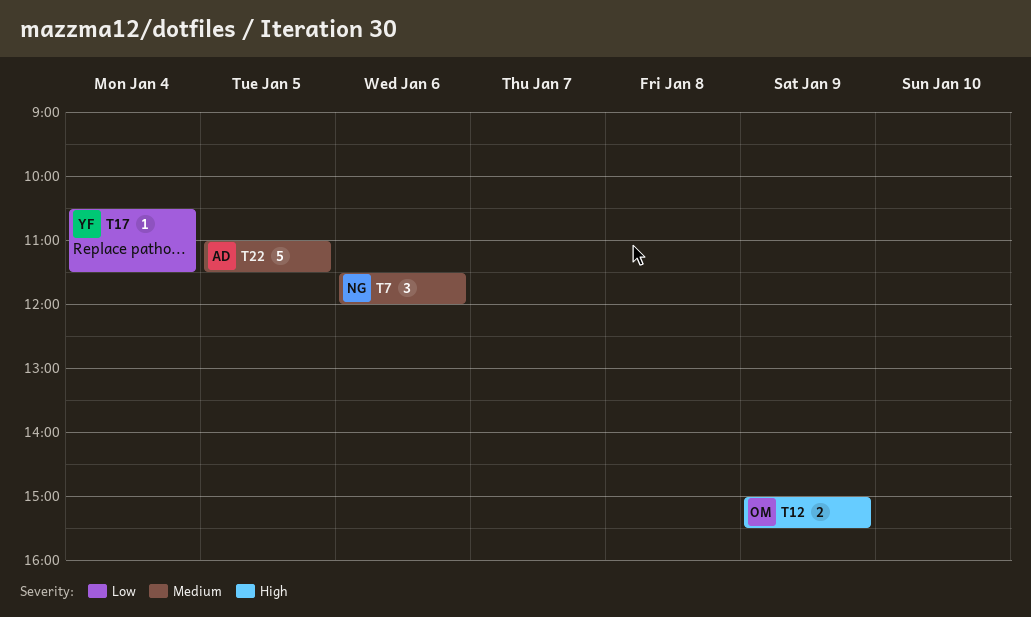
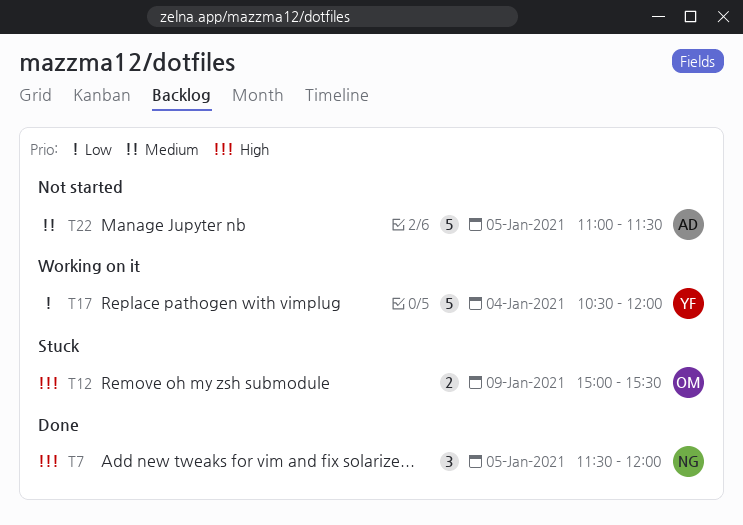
T7, priority: Medium -> High
T7, day: Jan 6 -> Jan 5
T17, estimate: 1 -> 5
T17, ends: 11:30 -> 12:00

